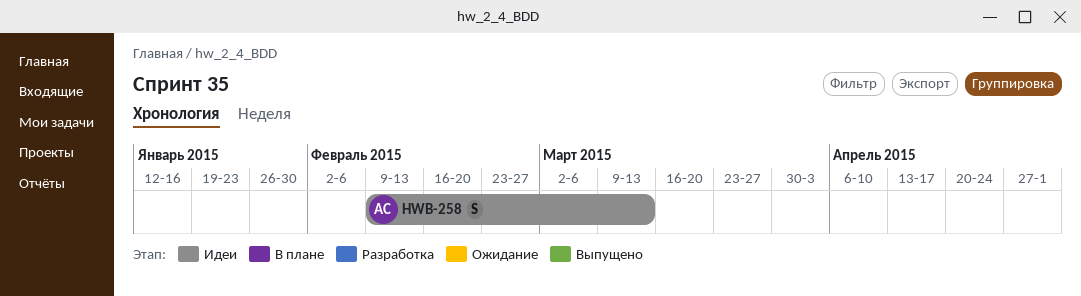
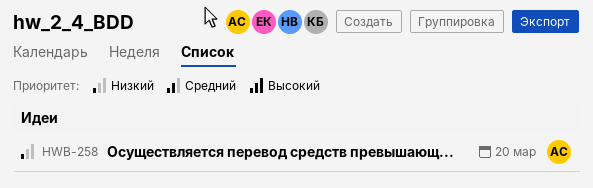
HWB-258, due: Mar 13 -> Mar 20

